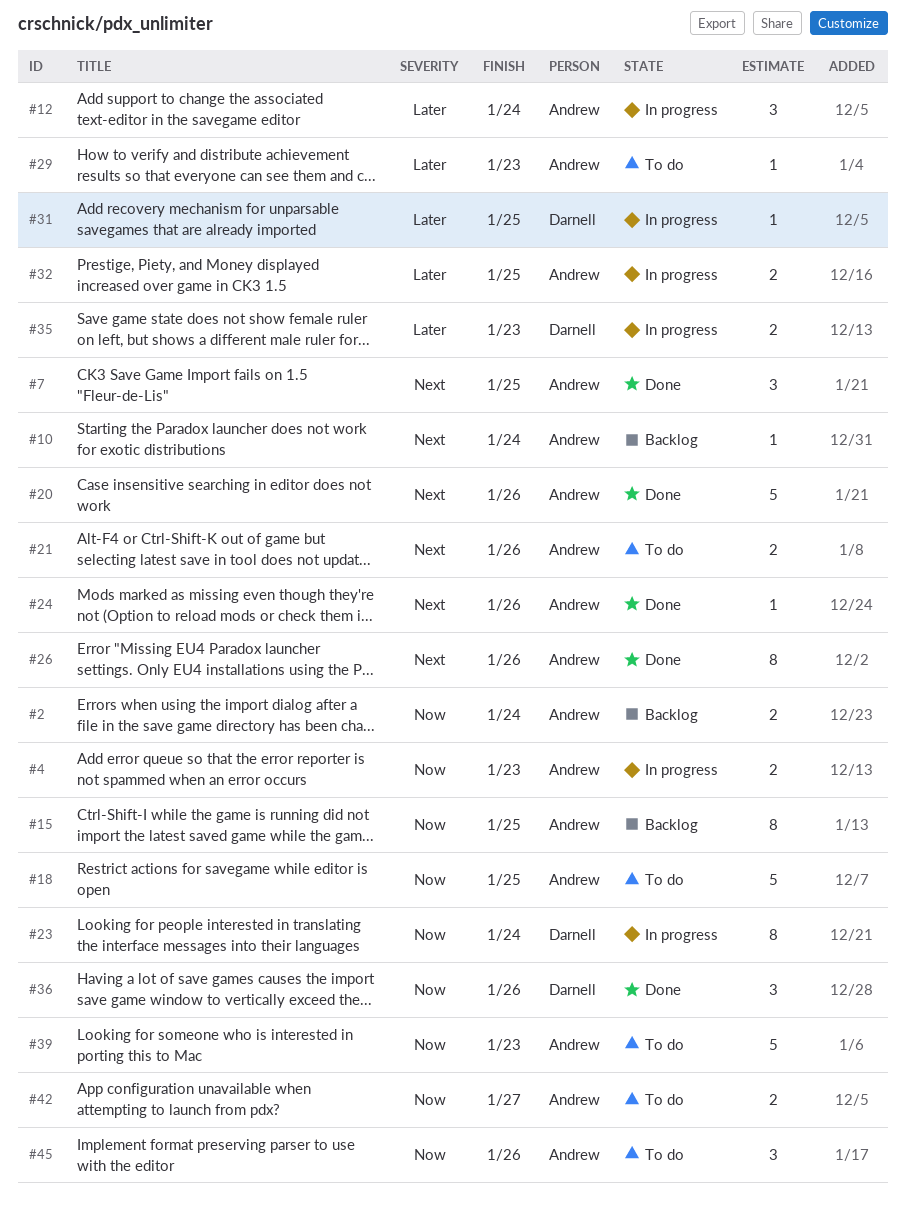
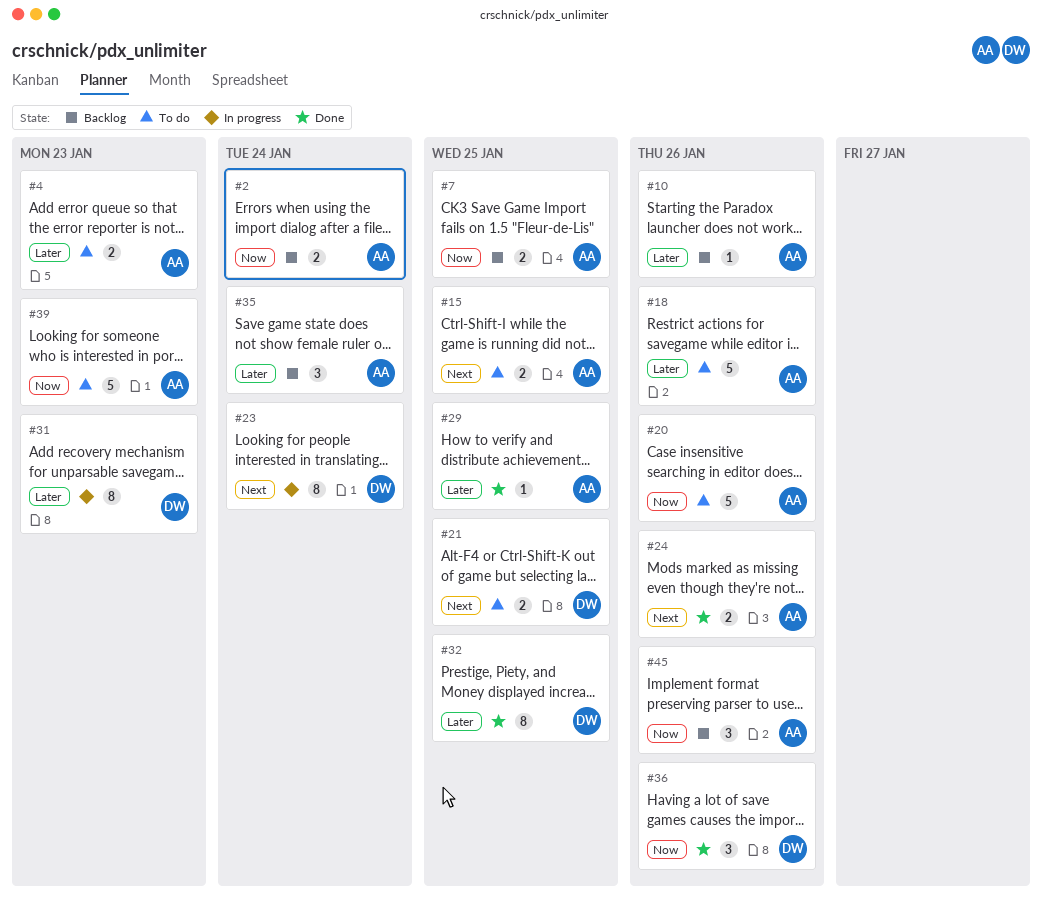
#4, status: In progress -> To do
#4, priority: Now -> Later
#7, status: Done -> Backlog
#7, priority: Next -> Now
#7, estimate: 3 -> 2
#10, priority: Next -> Later
#10, due: Jan 24 -> Jan 26
#12: present -> none
#15, status: Backlog -> To do
#15, priority: Now -> Next
#15, estimate: 8 -> 2
#18, priority: Now -> Later
#18, due: Jan 25 -> Jan 26
#20, status: Done -> To do
#20, priority: Next -> Now
#21, owner: Andrew -> Darnell
#21, due: Jan 26 -> Jan 25
#23, priority: Now -> Next
#24, estimate: 1 -> 2
#26: present -> none
#29, status: To do -> Done
#29, due: Jan 23 -> Jan 25
#31, estimate: 1 -> 8
#31, due: Jan 25 -> Jan 23
#32, status: In progress -> Done
#32, owner: Andrew -> Darnell
#32, estimate: 2 -> 8
#35, status: In progress -> Backlog
#35, owner: Darnell -> Andrew
#35, estimate: 2 -> 3
#35, due: Jan 23 -> Jan 24
#42: present -> none
#45, status: To do -> Backlog

